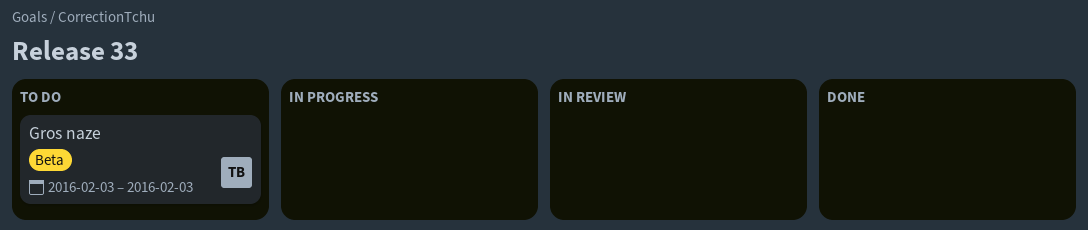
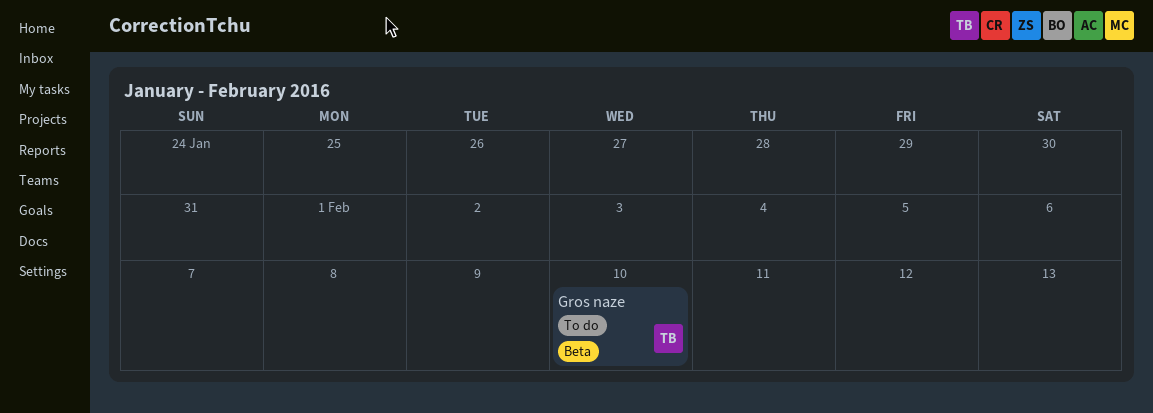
Gros naze, due: Feb 3 -> Feb 10

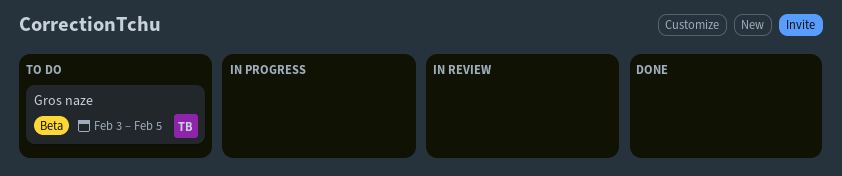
Gros naze, due: Feb 10 -> Feb 5

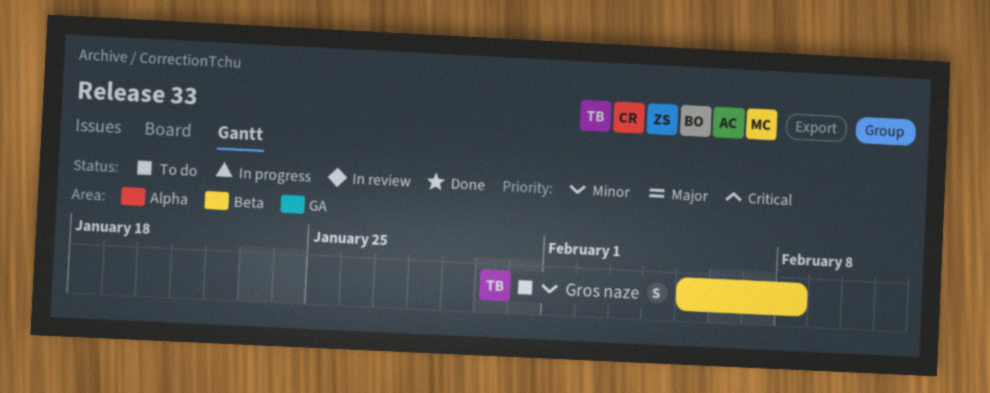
Gros naze, start: Feb 3 -> Feb 5
Gros naze, due: Feb 5 -> Feb 8

